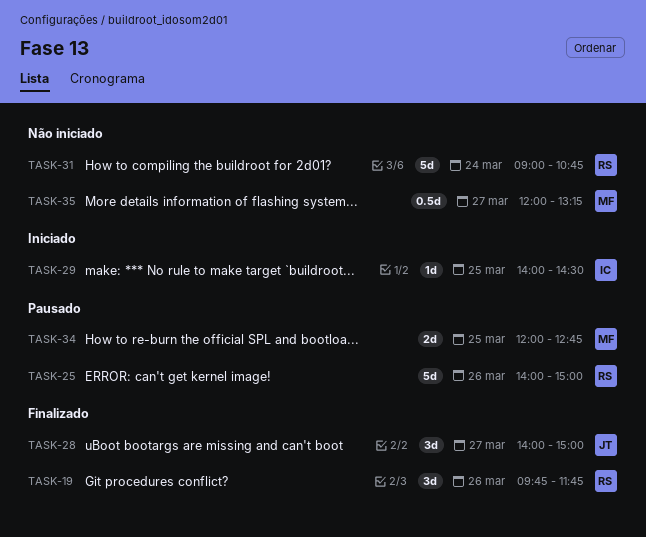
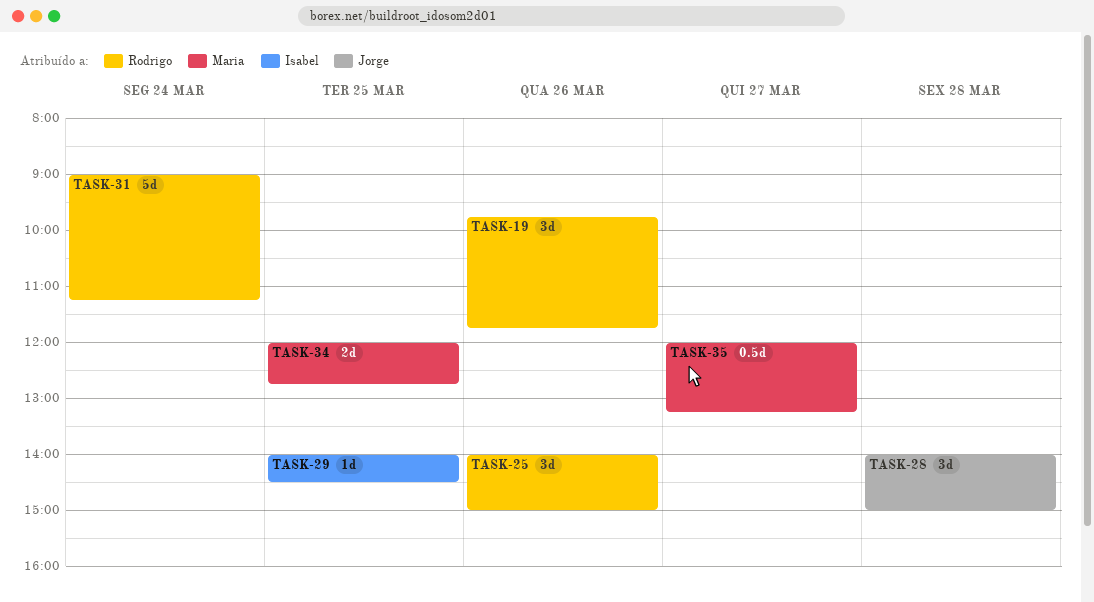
TASK-25, estimate: 5d -> 3d
TASK-28, day: Mar 27 -> Mar 28
TASK-31, ends: 10:45 -> 11:15

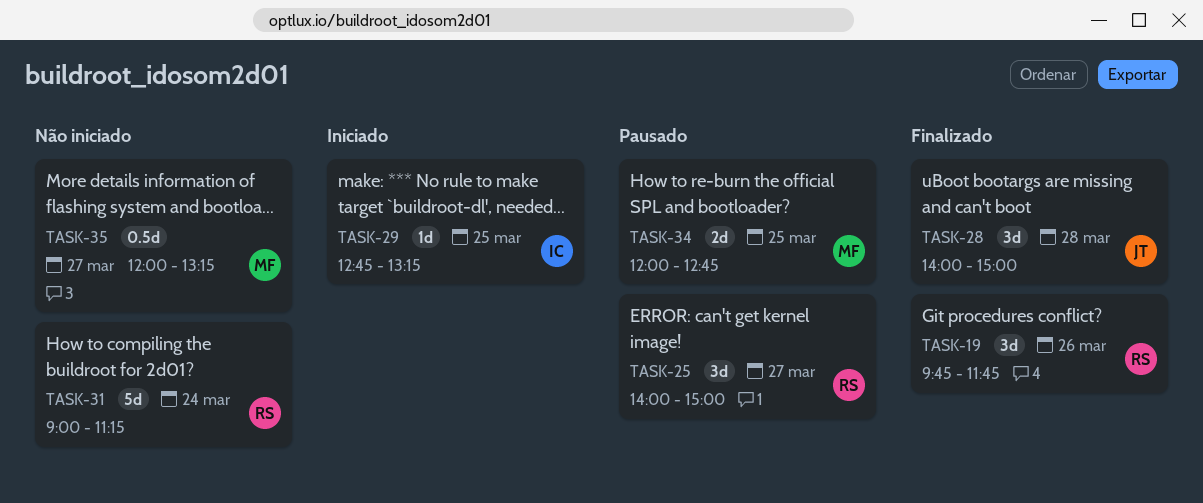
TASK-25, day: Mar 26 -> Mar 27
TASK-29, begins: 14:00 -> 12:45
TASK-29, ends: 14:30 -> 13:15

